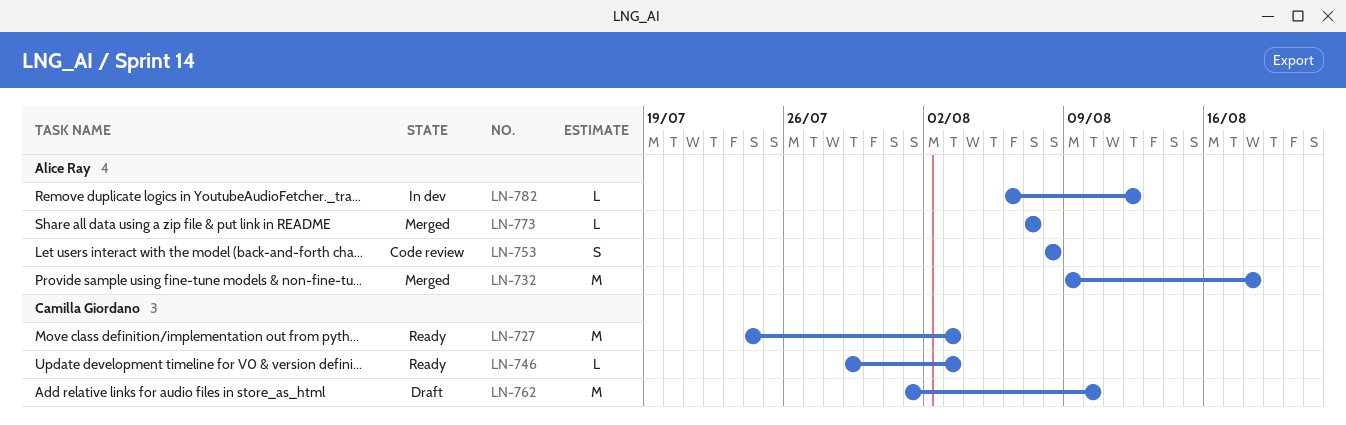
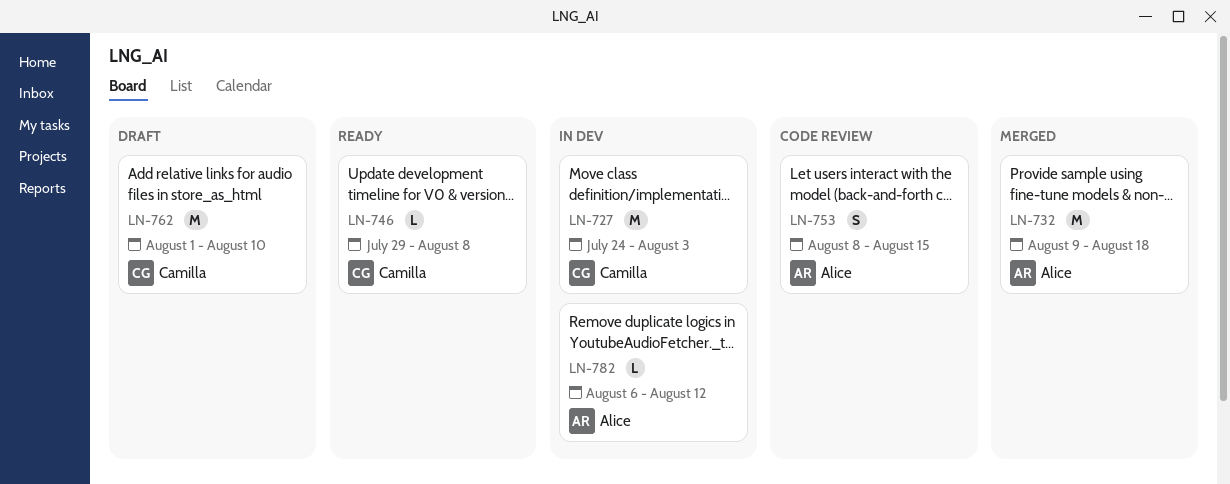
LN-727, status: Ready -> In dev
LN-746, due: Aug 3 -> Aug 8
LN-753, due: Aug 8 -> Aug 15
LN-773: present -> none

